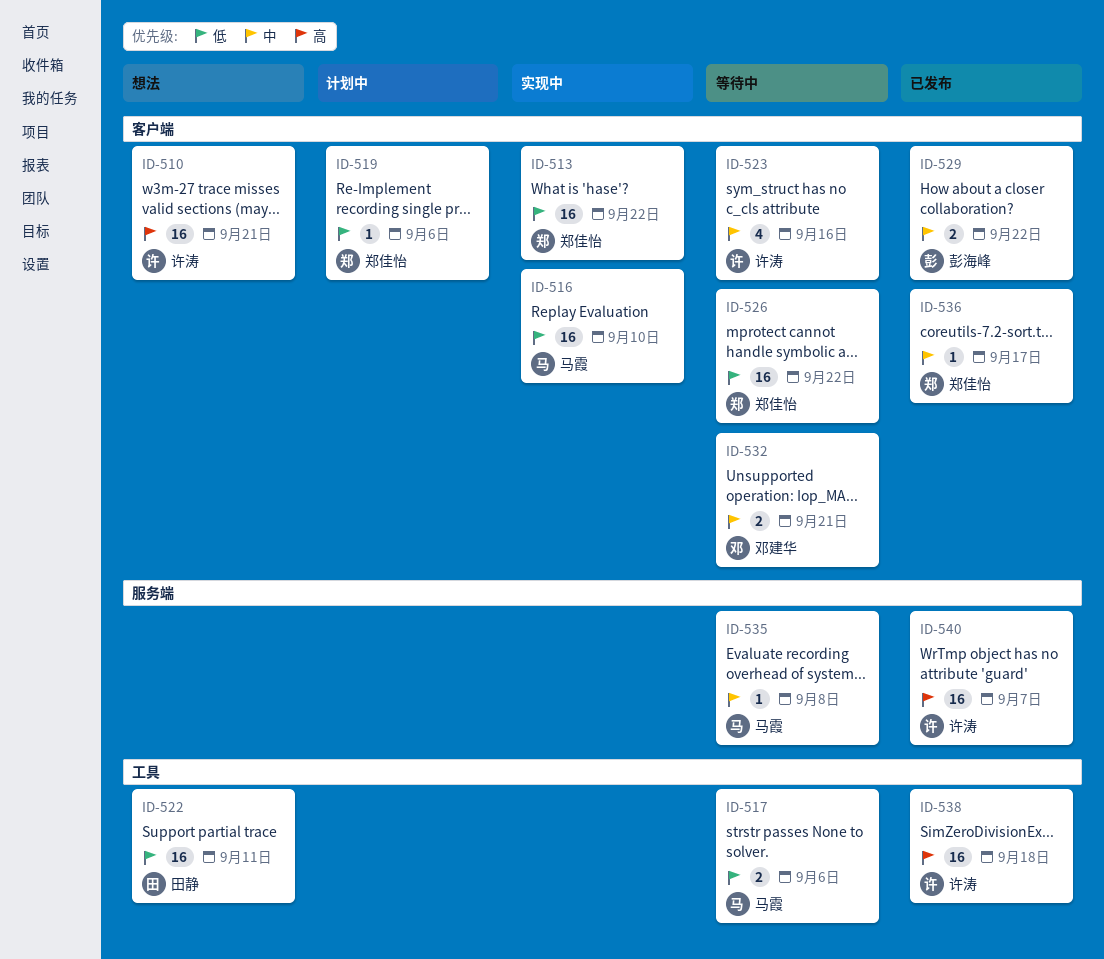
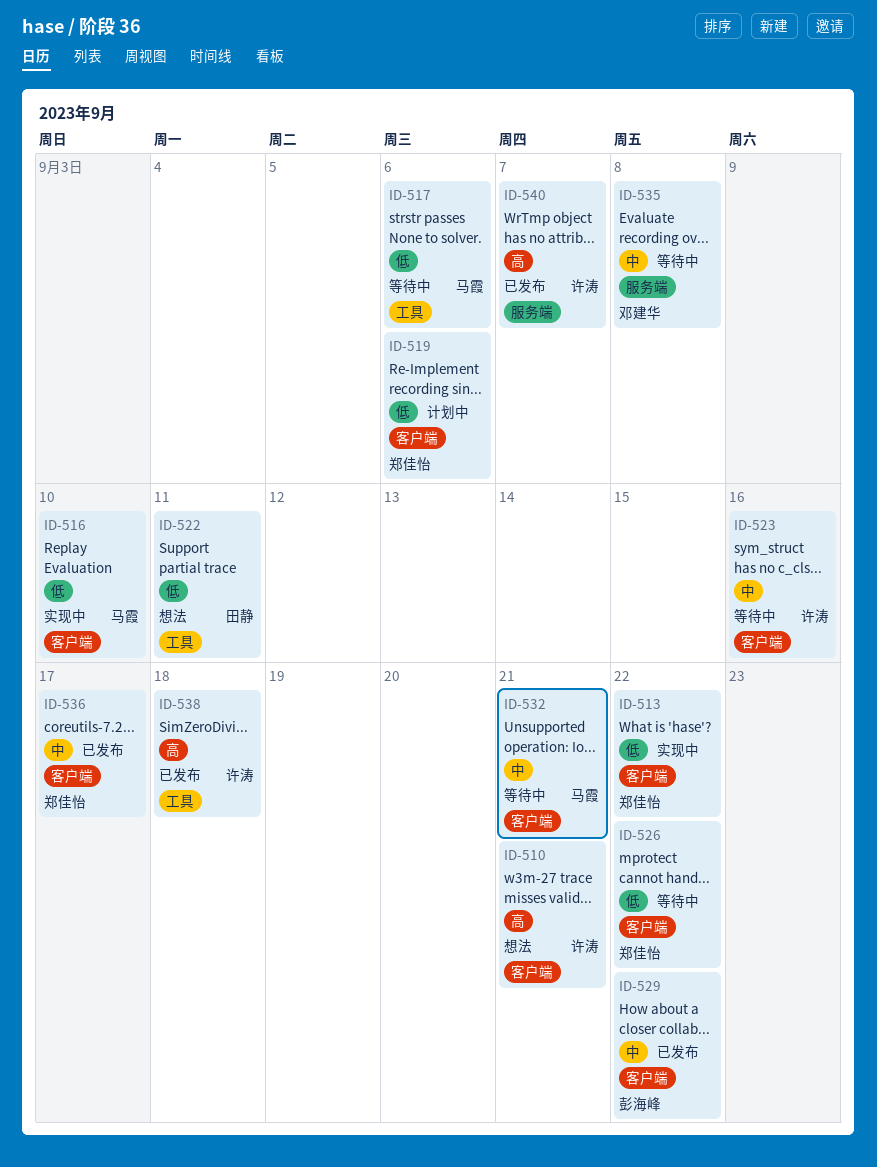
ID-532, owner: 邓建华 -> 马霞
ID-535, owner: 马霞 -> 邓建华

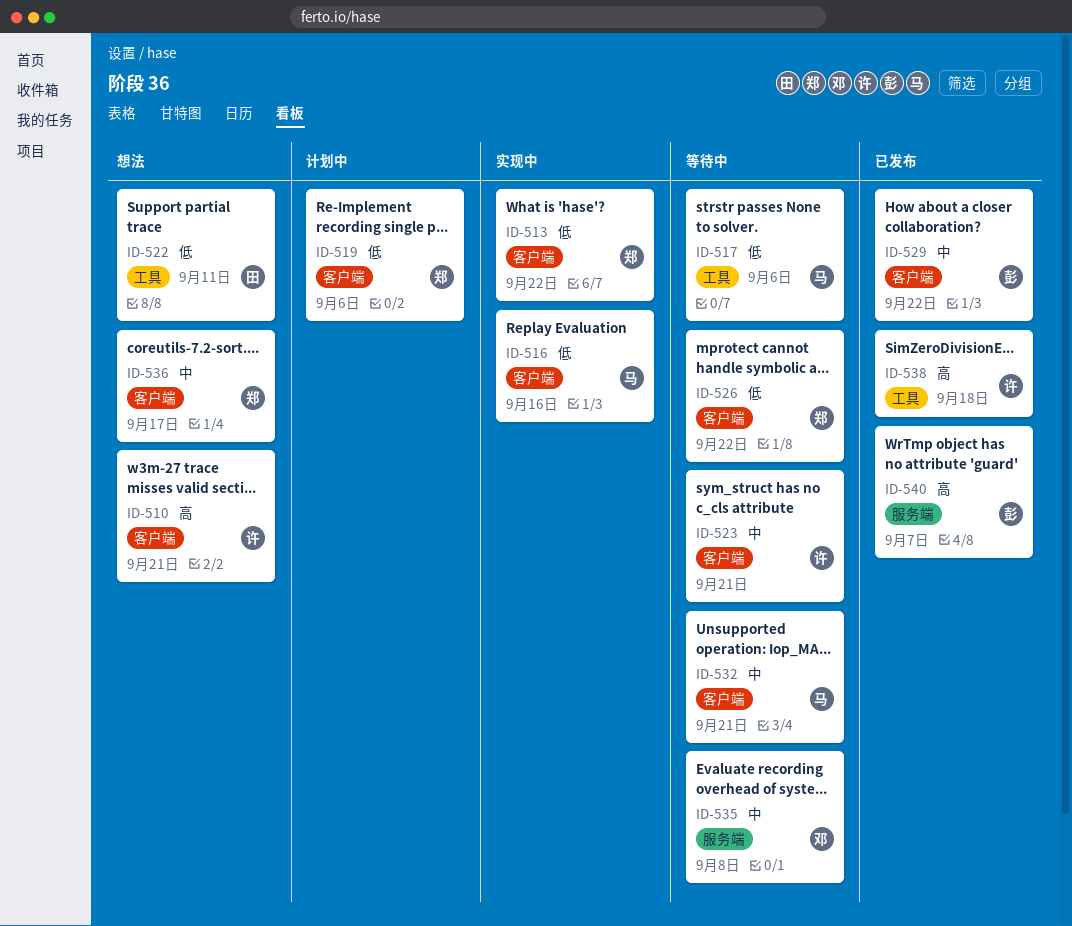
ID-516, due: Sep 10 -> Sep 16
ID-523, due: Sep 16 -> Sep 21
ID-536, status: 已发布 -> 想法
ID-540, owner: 许涛 -> 彭海峰

